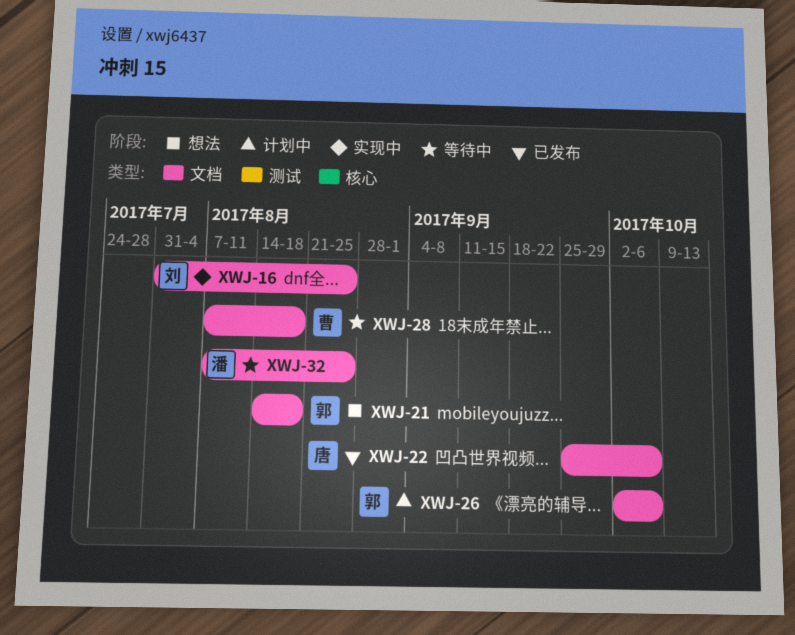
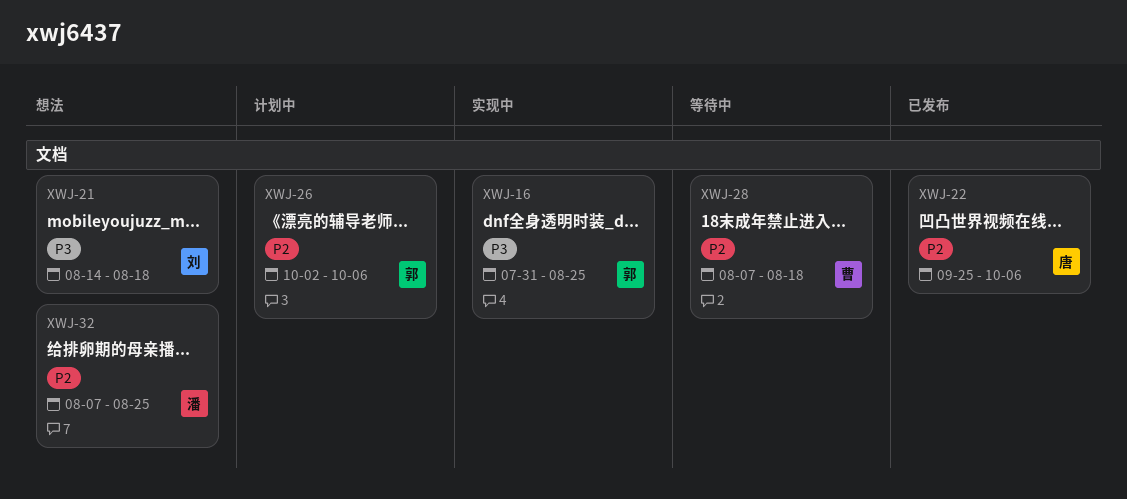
XWJ-16, owner: 刘 -> 郭
XWJ-21, owner: 郭 -> 刘
XWJ-32, status: 等待中 -> 想法

